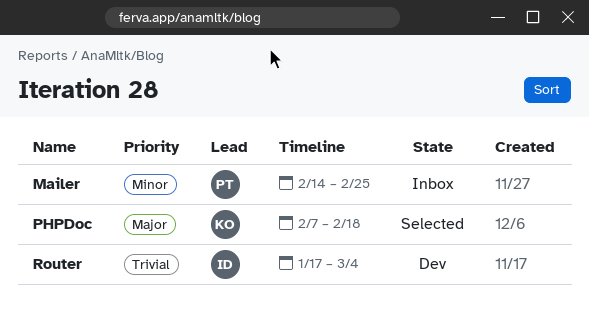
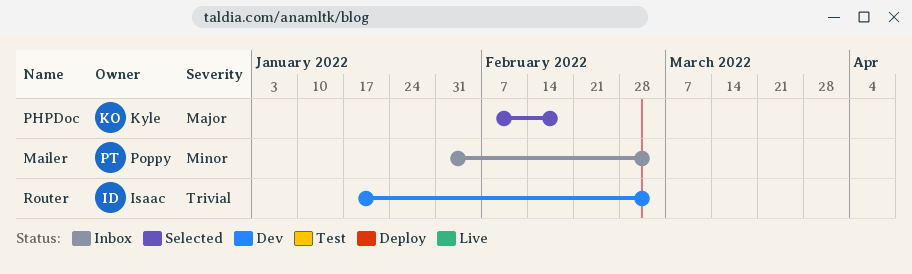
Mailer, start: Feb 14 -> Jan 31
Mailer, due: Feb 25 -> Mar 4

